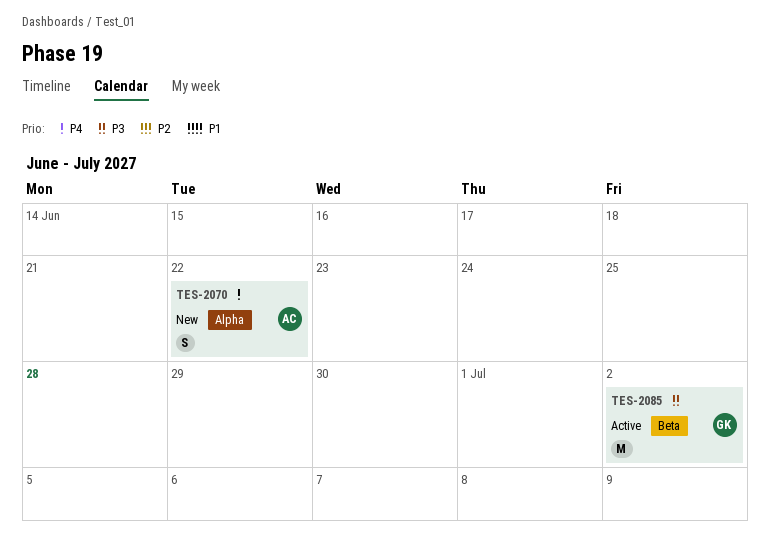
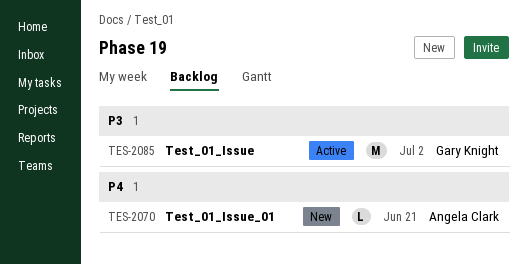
TES-2070, estimate: S -> L
TES-2070, due: Jun 22 -> Jun 21

